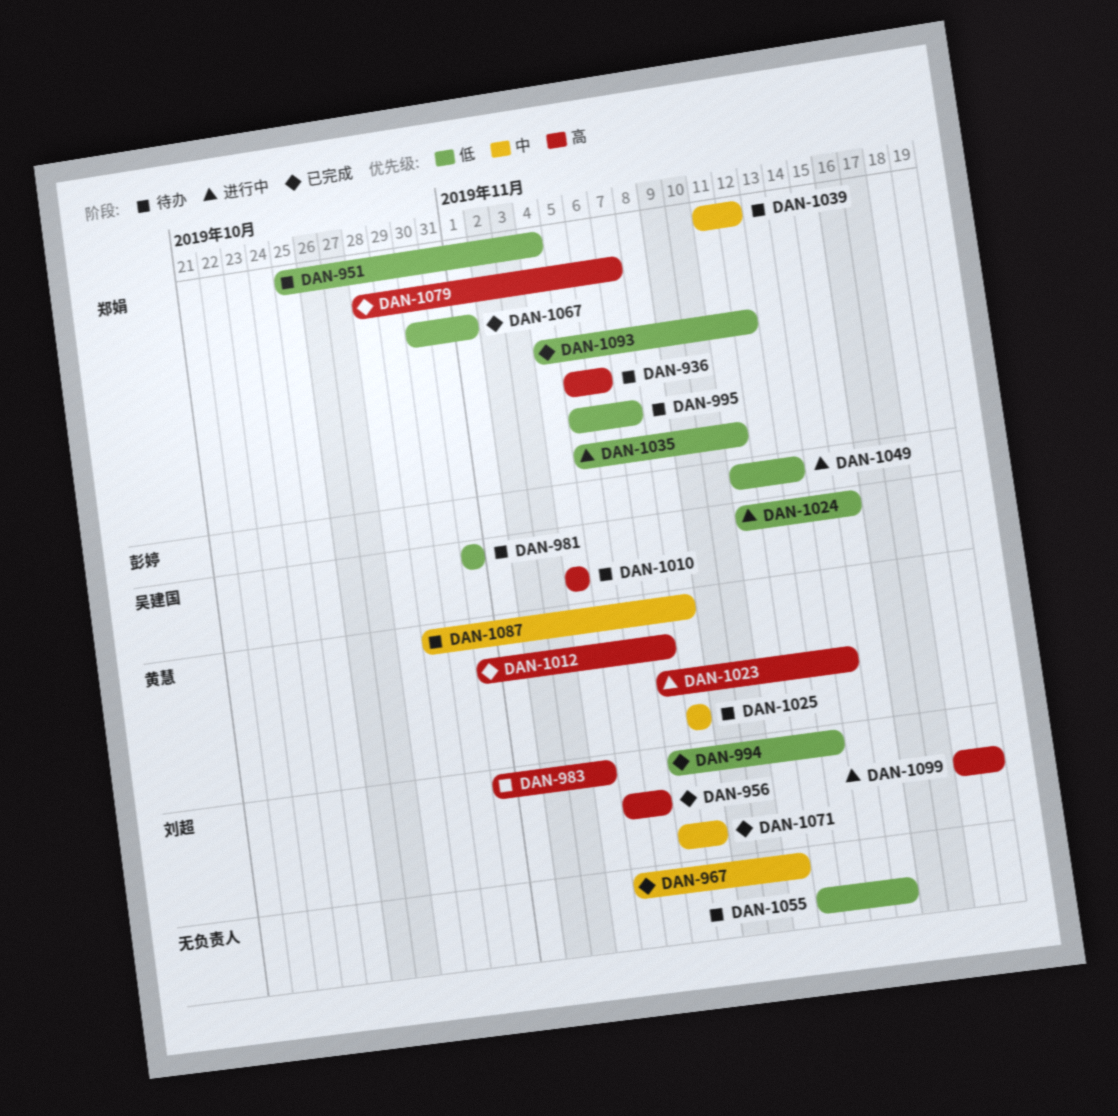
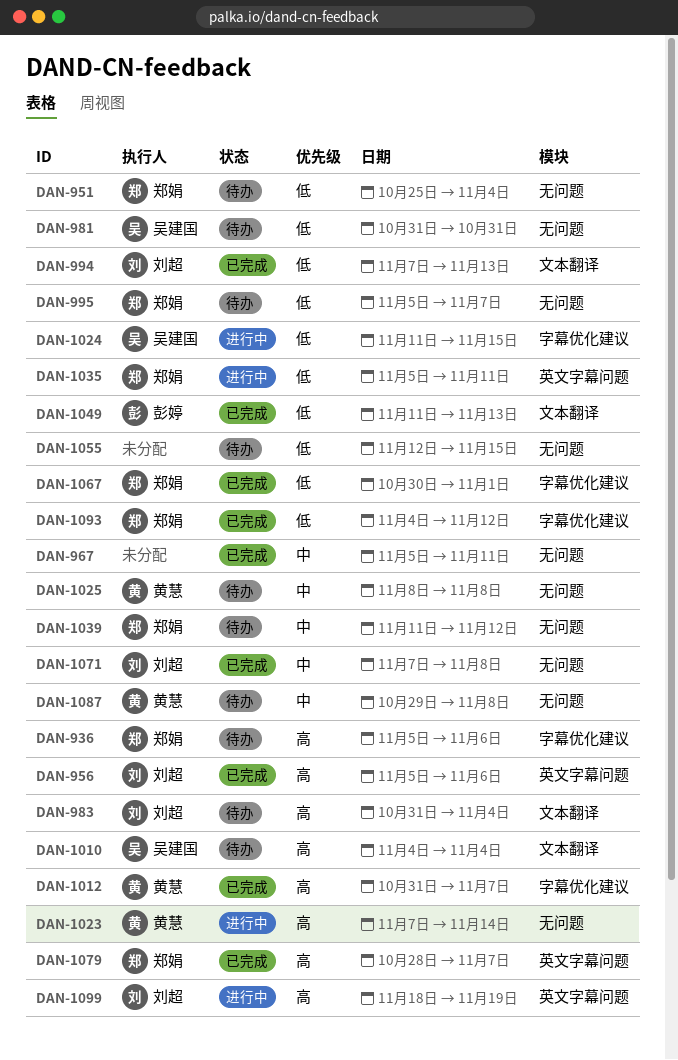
DAN-1049, status: 进行中 -> 已完成

